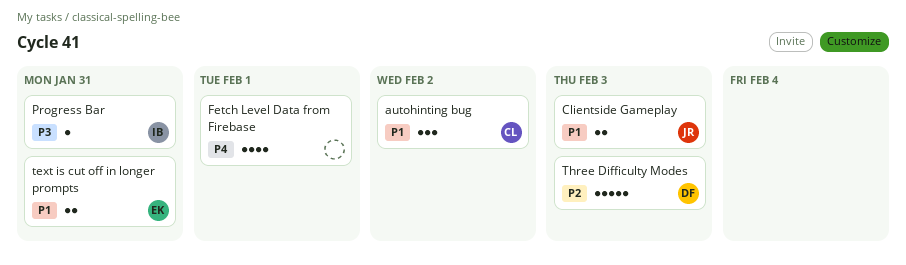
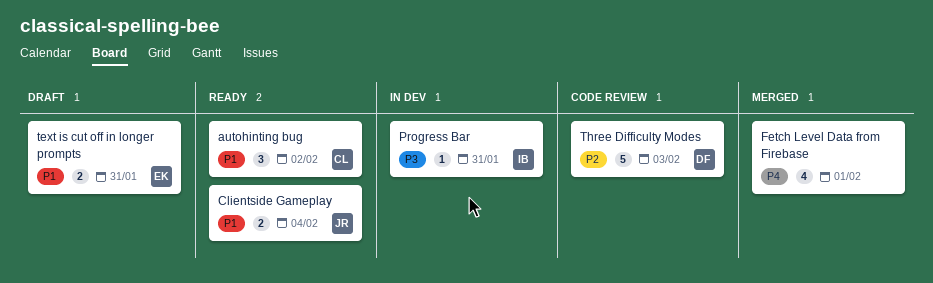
Clientside Gameplay, due: Feb 3 -> Feb 4

